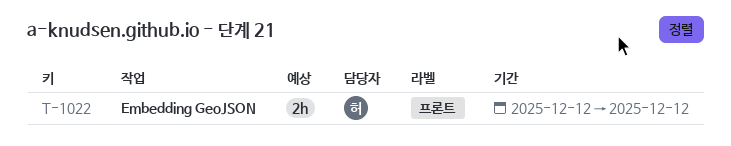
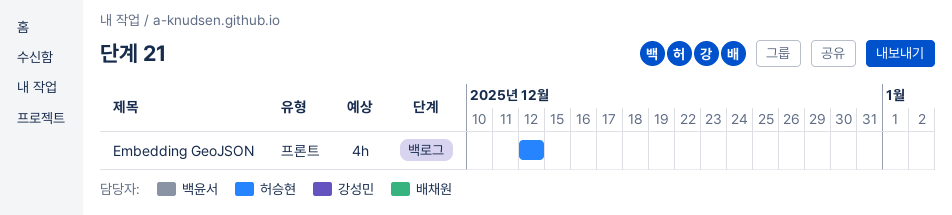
Embedding GeoJSON, estimate: 2h -> 4h

